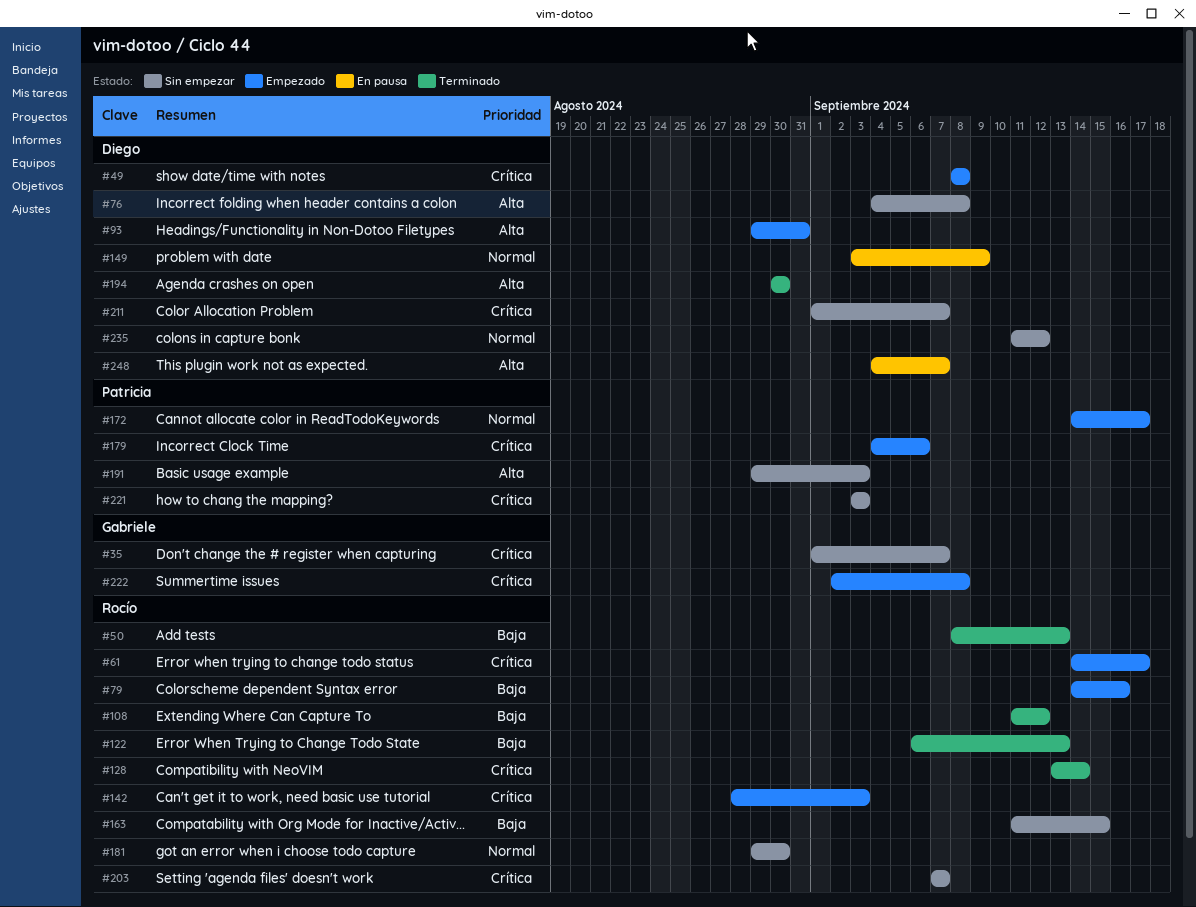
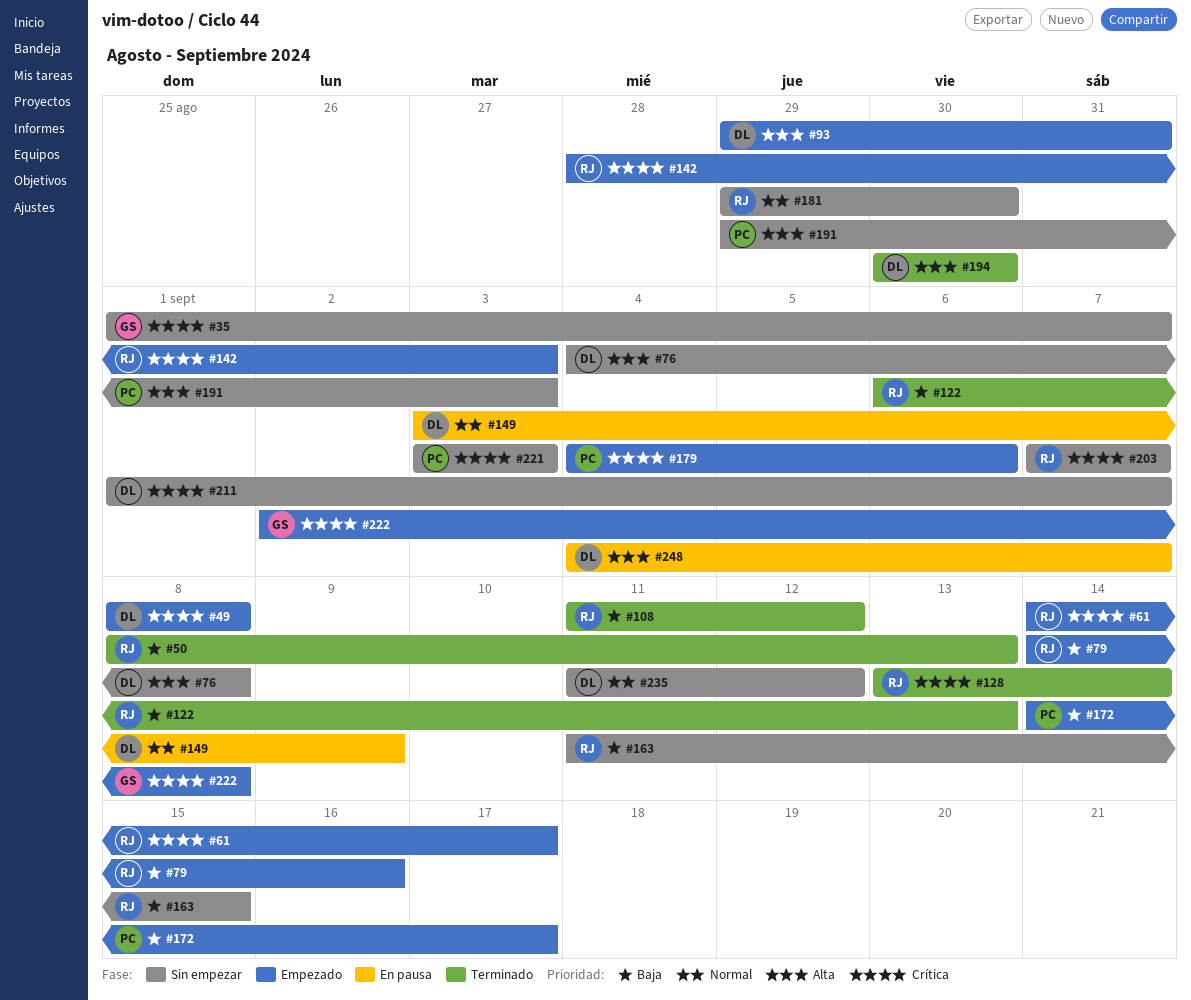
#172, priority: Normal -> Baja

